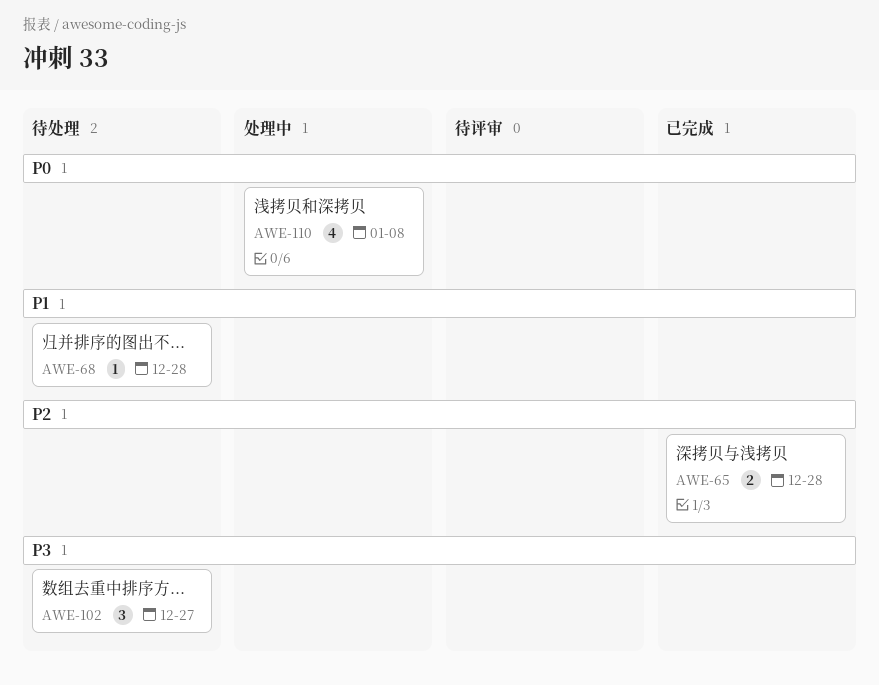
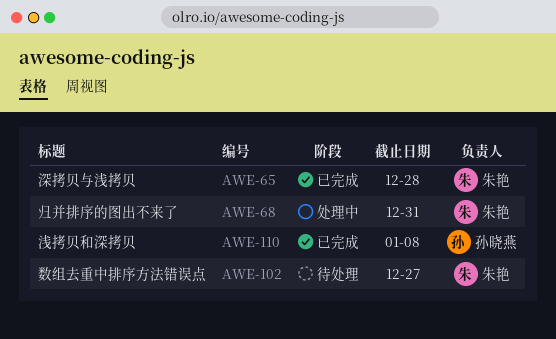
AWE-68, status: 待处理 -> 处理中
AWE-68, due: Dec 28 -> Dec 31
AWE-110, status: 处理中 -> 已完成

